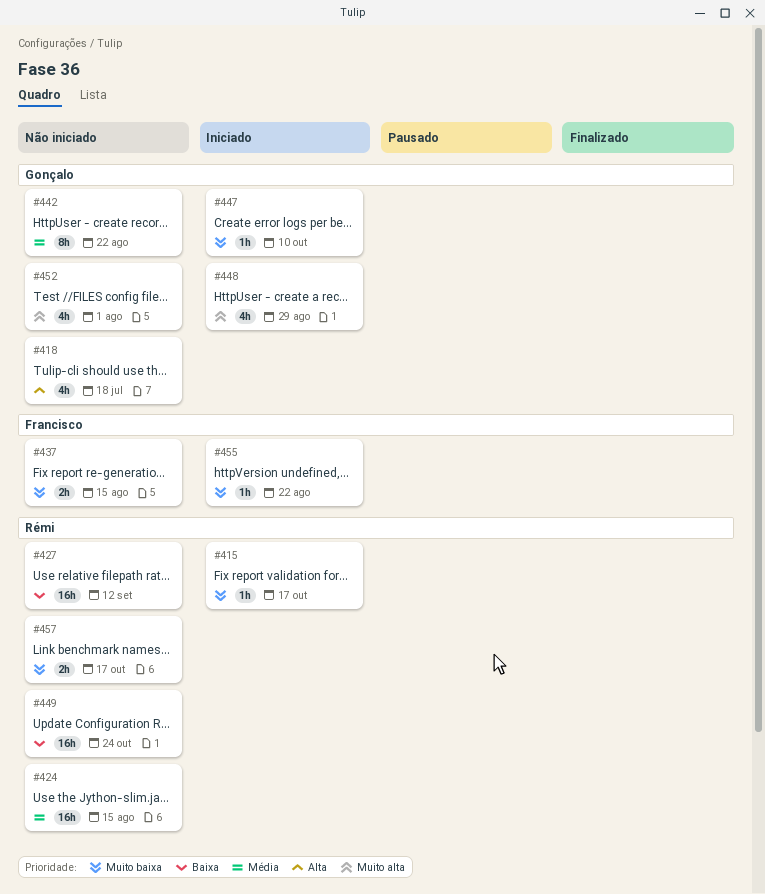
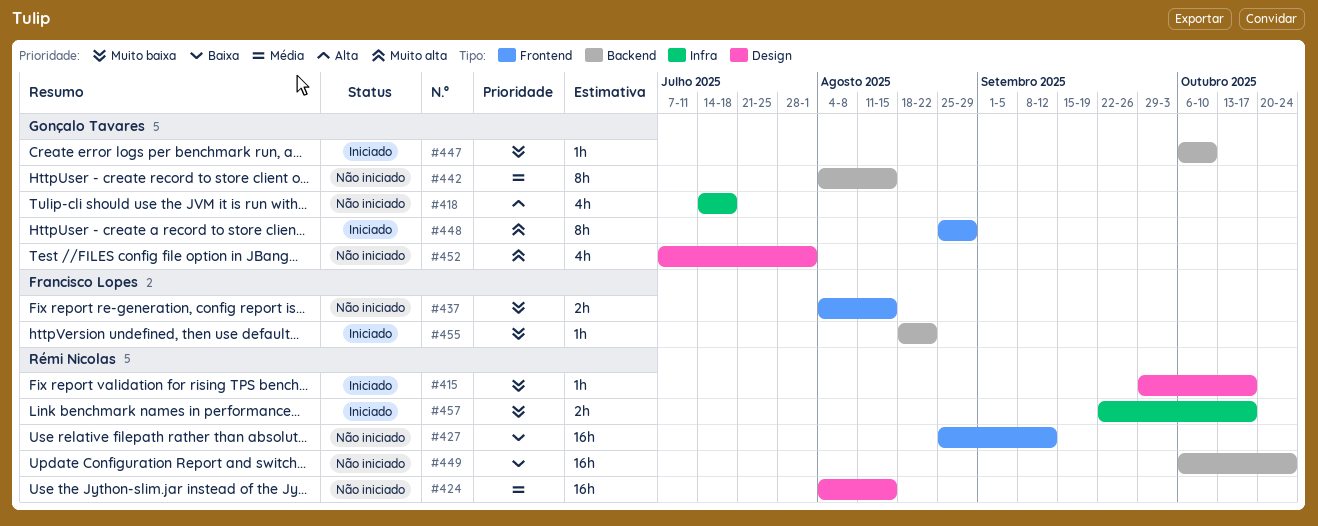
#442, due: Aug 22 -> Aug 15
#448, estimate: 4h -> 8h
#457, status: Não iniciado -> Iniciado

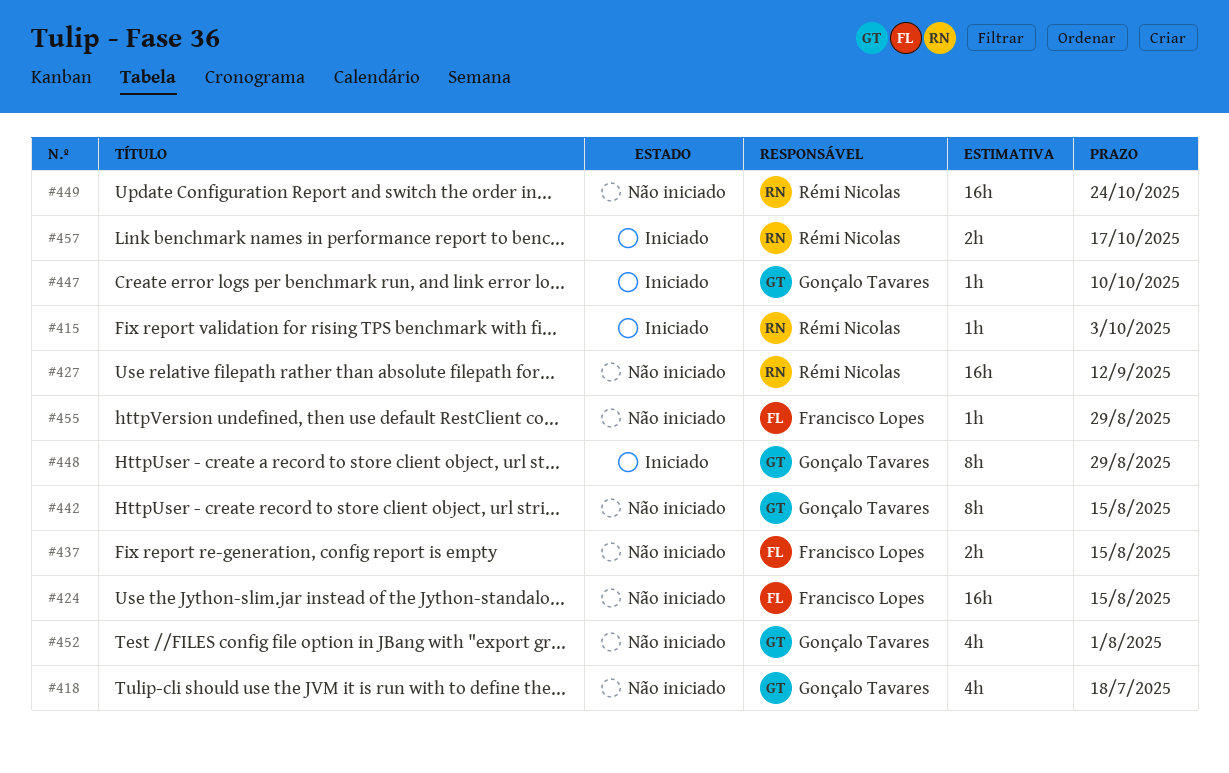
#415, due: Oct 17 -> Oct 3
#424, owner: Rémi Nicolas -> Francisco Lopes
#455, status: Iniciado -> Não iniciado
#455, due: Aug 22 -> Aug 29

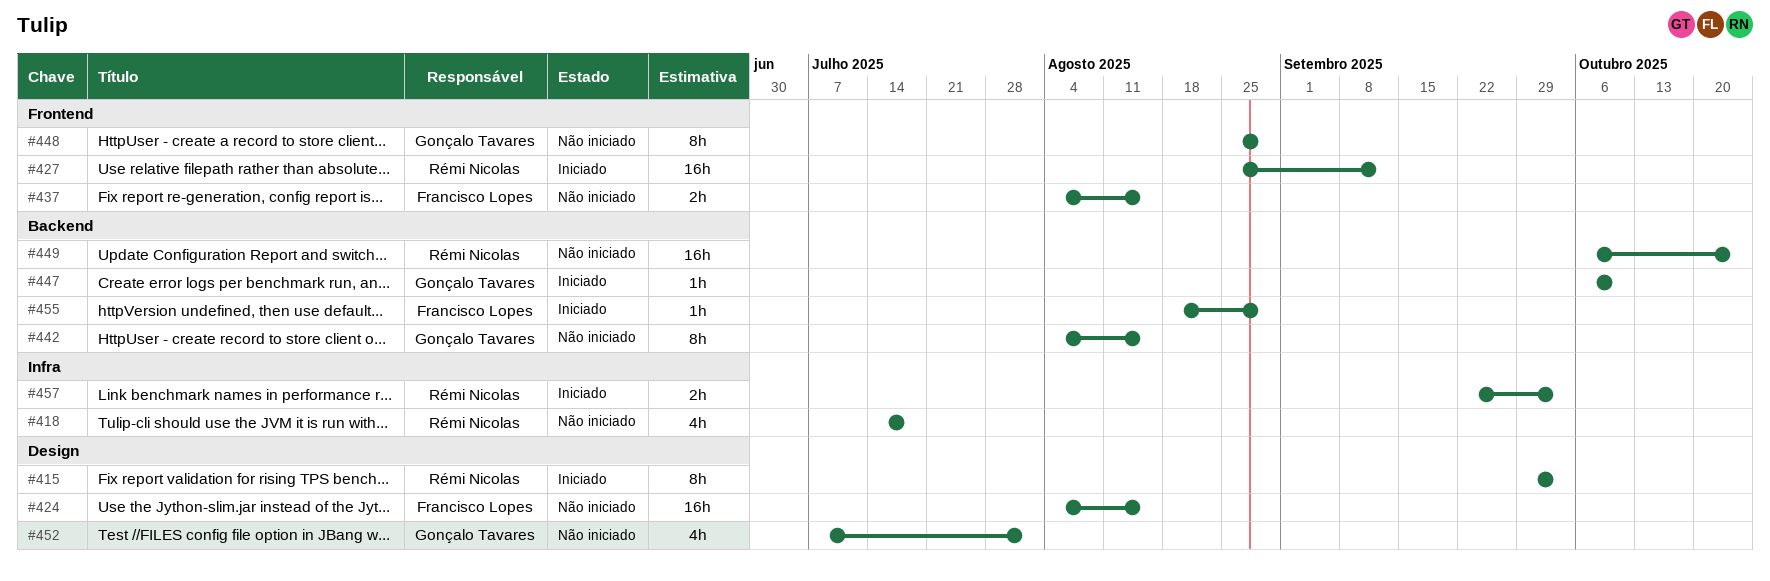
#415, estimate: 1h -> 8h
#418, owner: Gonçalo Tavares -> Rémi Nicolas
#427, status: Não iniciado -> Iniciado
#448, status: Iniciado -> Não iniciado
#455, status: Não iniciado -> Iniciado
#457, due: Oct 17 -> Oct 3

